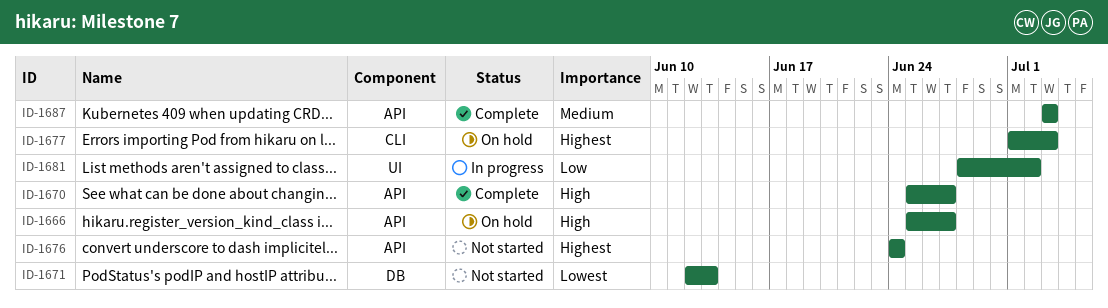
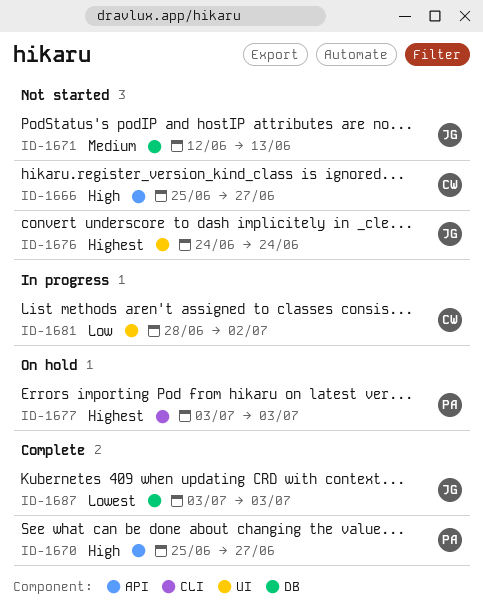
ID-1666, status: On hold -> Not started
ID-1671, priority: Lowest -> Medium
ID-1676, label: API -> UI
ID-1677, start: Jul 1 -> Jul 3
ID-1687, priority: Medium -> Lowest
ID-1687, label: API -> DB

